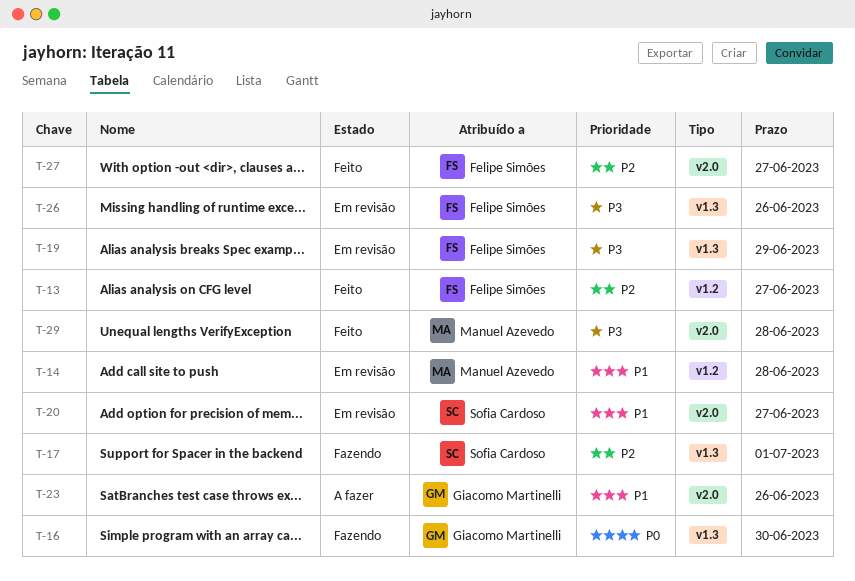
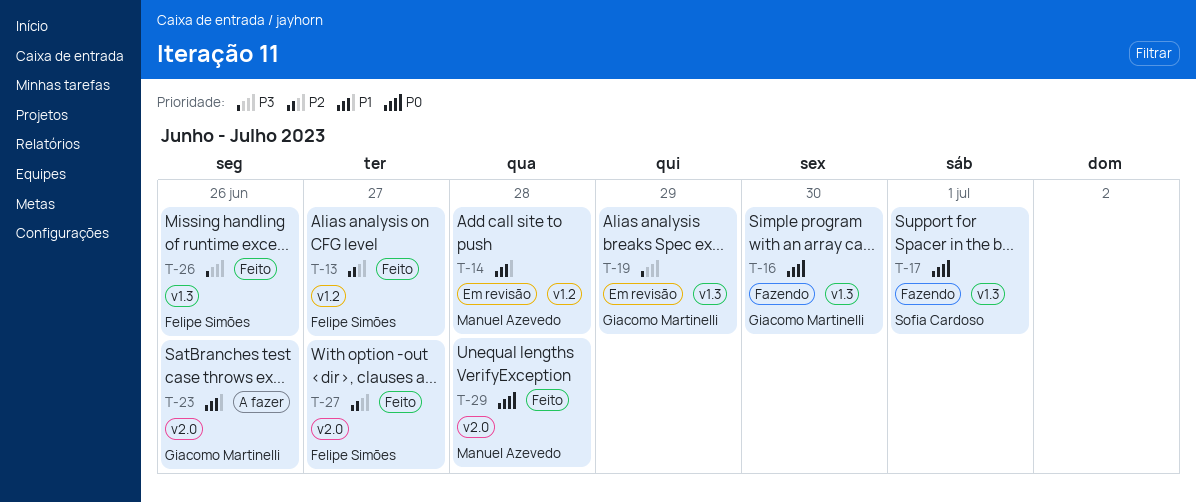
T-17, priority: P2 -> P0
T-19, owner: Felipe Simões -> Giacomo Martinelli
T-20: present -> none
T-26, status: Em revisão -> Feito
T-29, priority: P3 -> P0

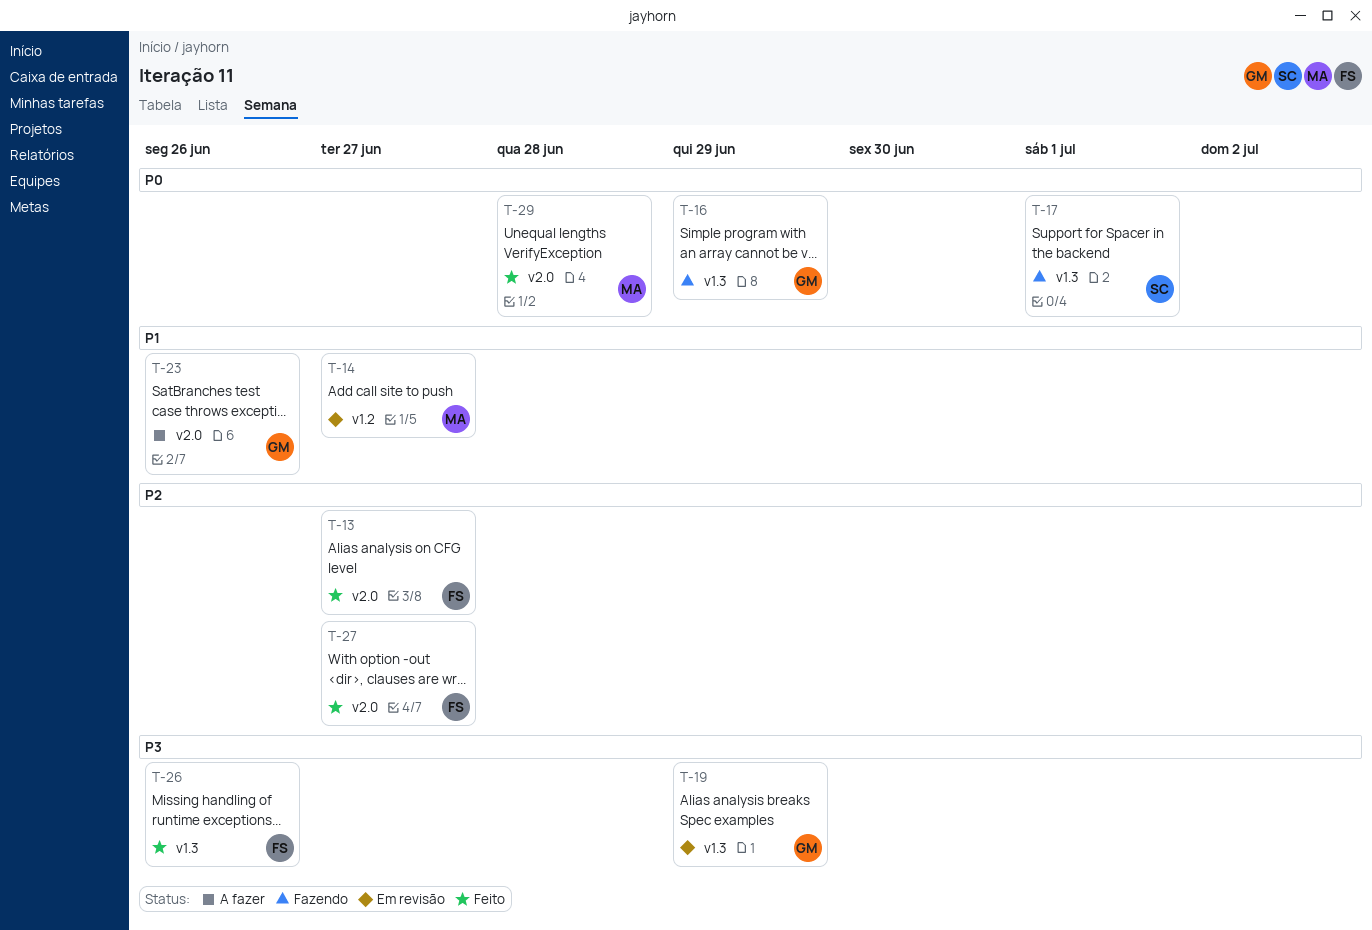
T-13, label: v1.2 -> v2.0
T-14, due: Jun 28 -> Jun 27
T-16, due: Jun 30 -> Jun 29

